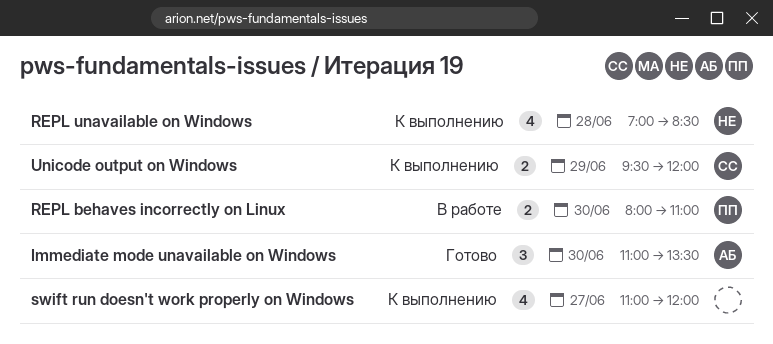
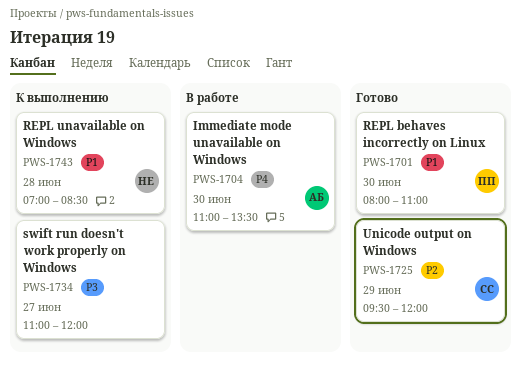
Immediate mode unavailable on Windows, status: Готово -> В работе
REPL behaves incorrectly on Linux, status: В работе -> Готово
Unicode output on Windows, status: К выполнению -> Готово

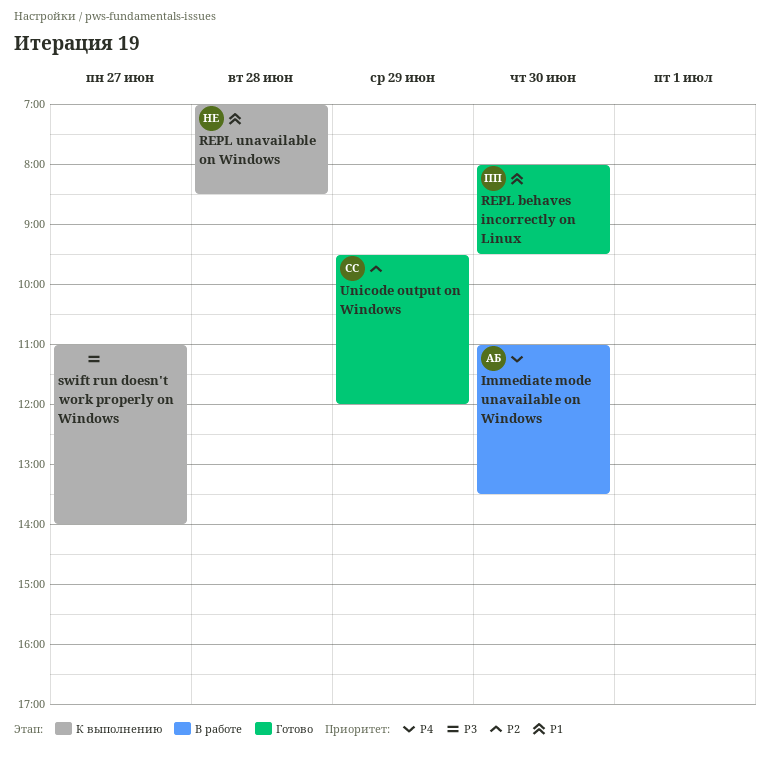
REPL behaves incorrectly on Linux, ends: 11:00 -> 09:30
swift run doesn't work properly on Windows, ends: 12:00 -> 14:00

